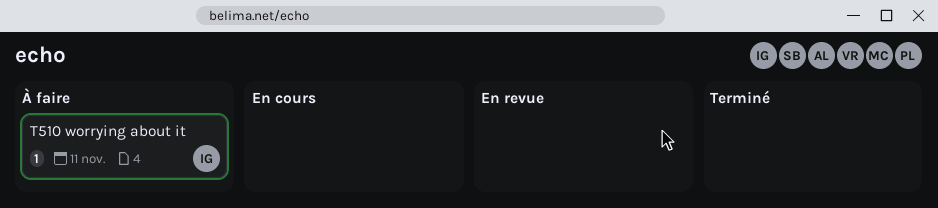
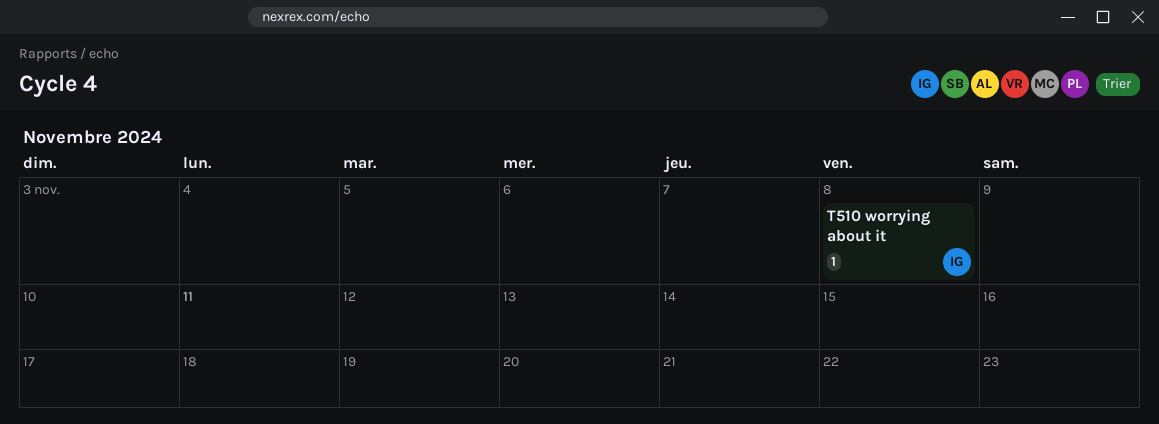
T510, due: Nov 11 -> Nov 8

